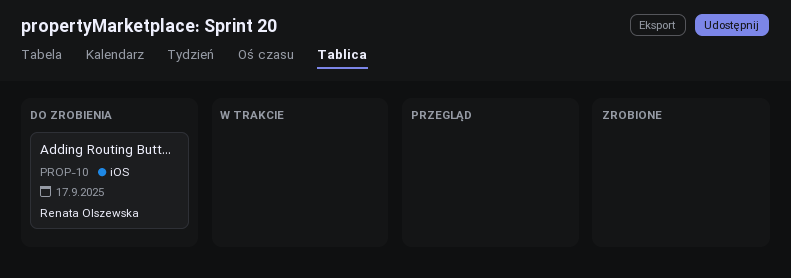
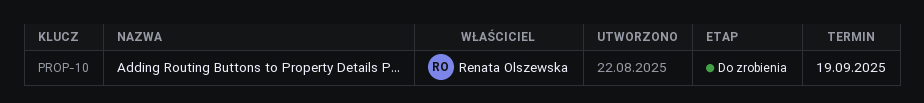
PROP-10, due: Sep 17 -> Sep 19

